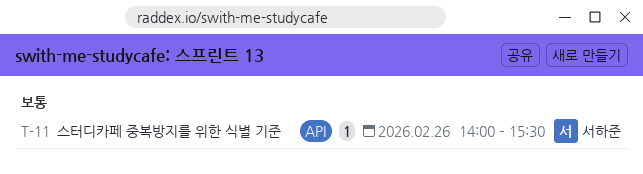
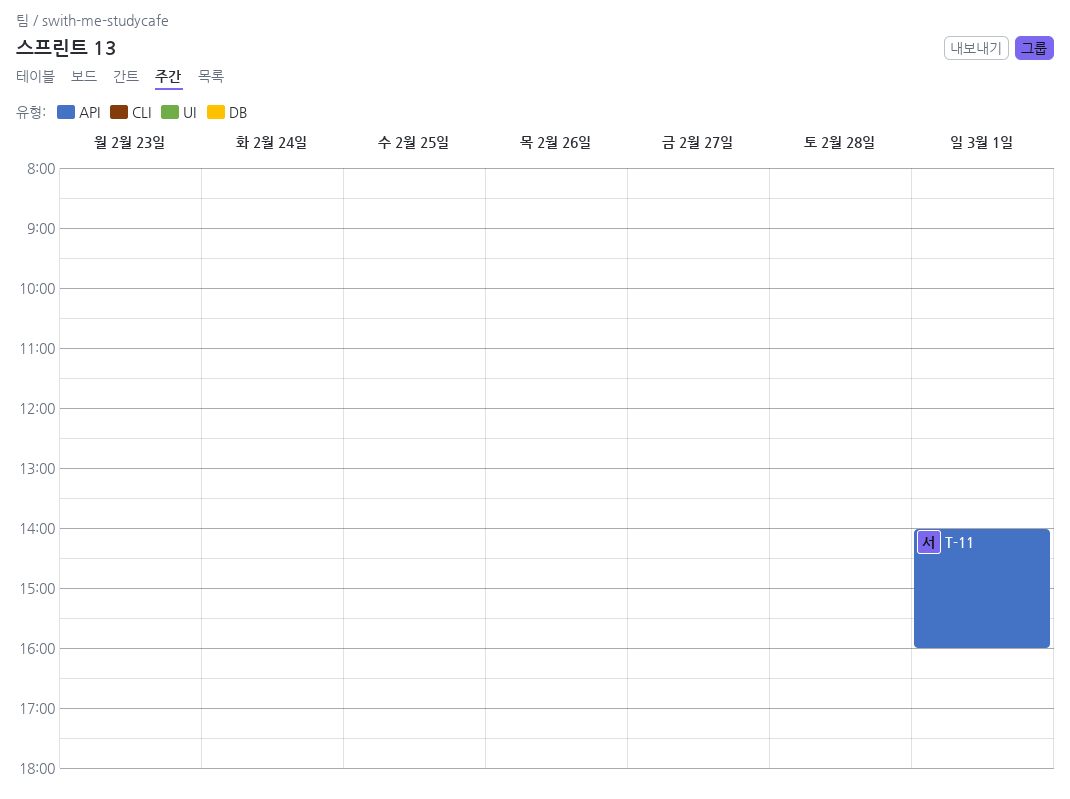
T-11, day: Feb 26 -> Mar 1
T-11, ends: 15:30 -> 16:00

